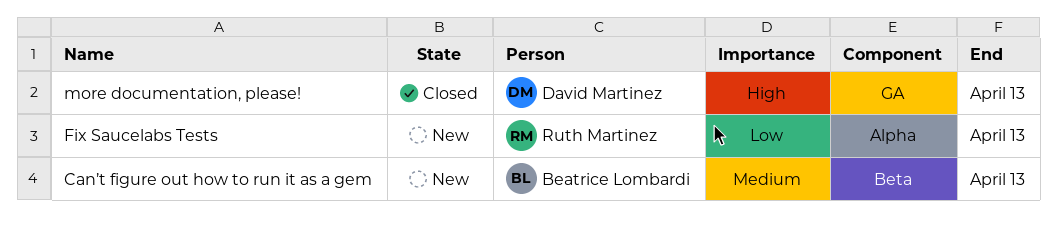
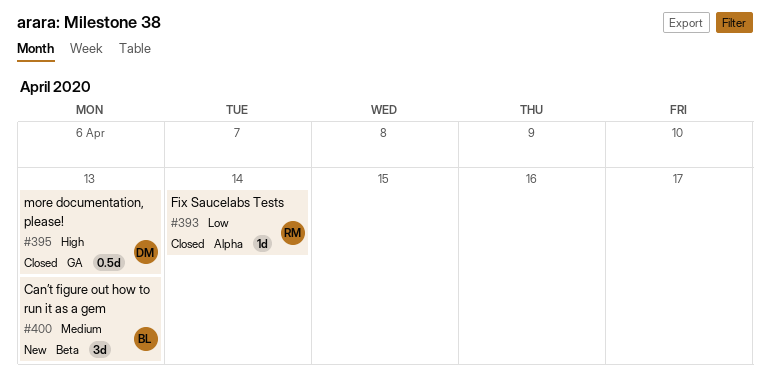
Fix Saucelabs Tests, status: New -> Closed
Fix Saucelabs Tests, due: Apr 13 -> Apr 14

